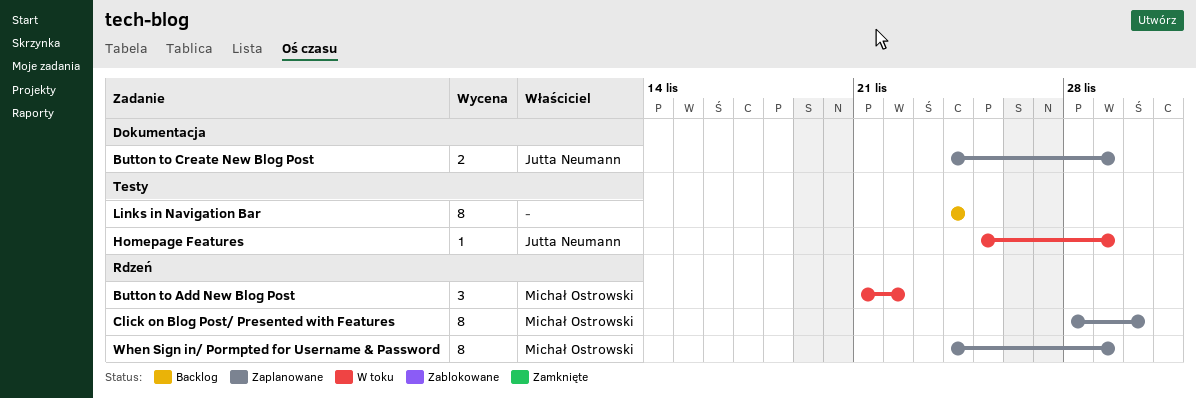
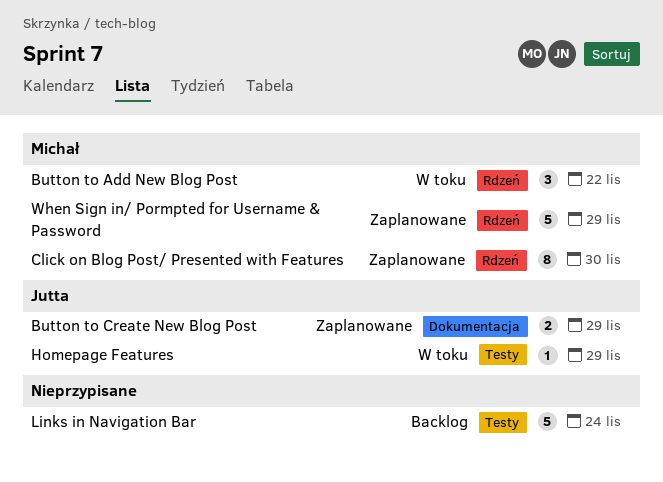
Links in Navigation Bar, estimate: 8 -> 5
When Sign in/ Pormpted for Username & Password, estimate: 8 -> 5

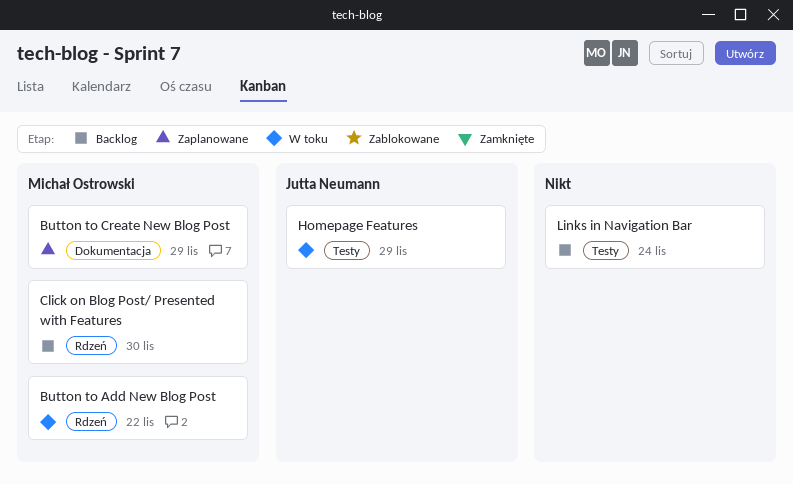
Button to Create New Blog Post, owner: Jutta Neumann -> Michał Ostrowski
Click on Blog Post/ Presented with Features, status: Zaplanowane -> Backlog
When Sign in/ Pormpted for Username & Password: present -> none

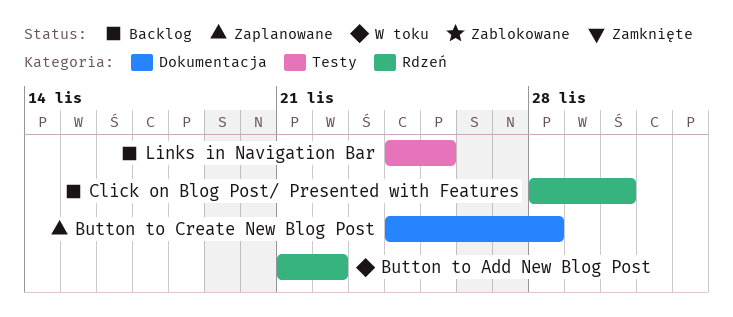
Button to Create New Blog Post, due: Nov 29 -> Nov 28
Homepage Features: present -> none
Links in Navigation Bar, due: Nov 24 -> Nov 25

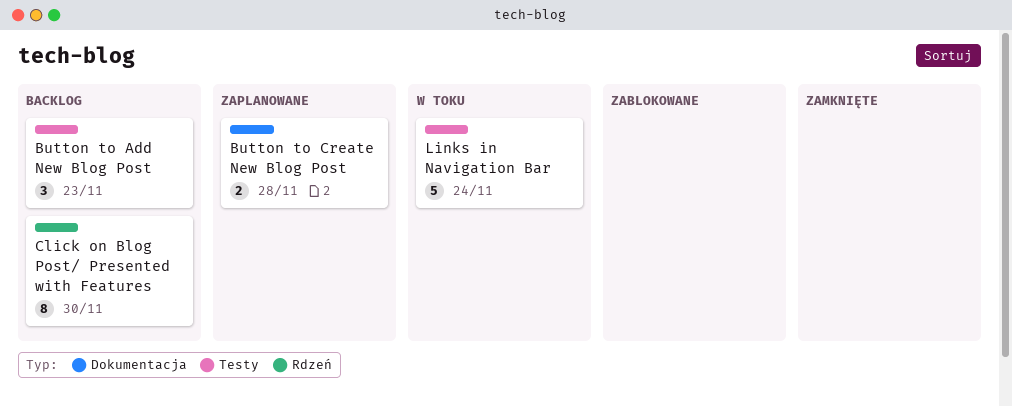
Button to Add New Blog Post, status: W toku -> Backlog
Button to Add New Blog Post, label: Rdzeń -> Testy
Button to Add New Blog Post, due: Nov 22 -> Nov 23
Links in Navigation Bar, status: Backlog -> W toku
Links in Navigation Bar, due: Nov 25 -> Nov 24

